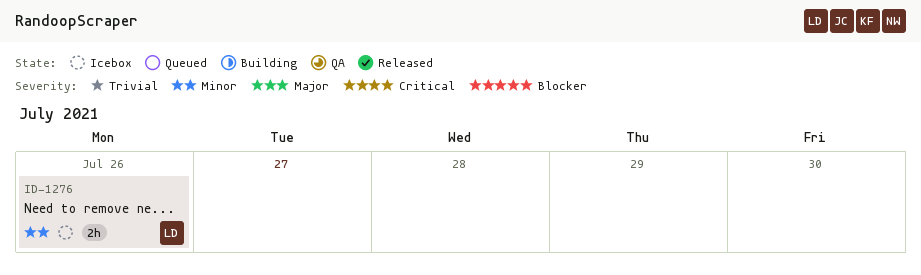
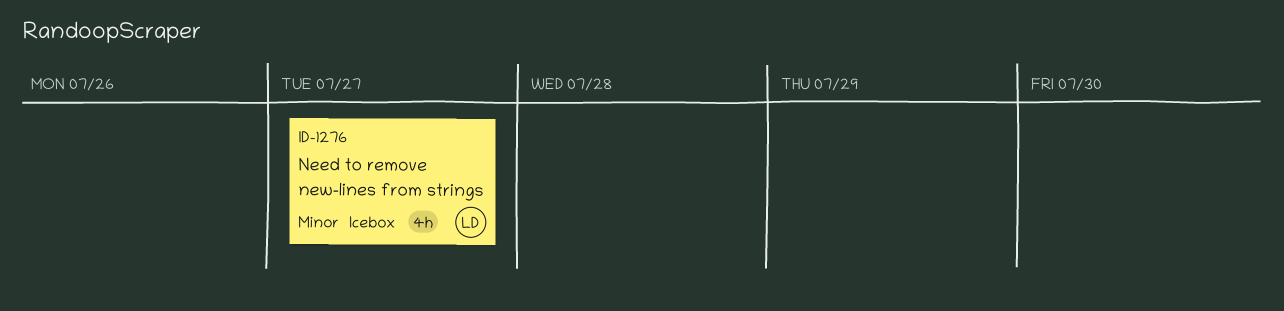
ID-1276, estimate: 2h -> 4h
ID-1276, due: Jul 26 -> Jul 27

